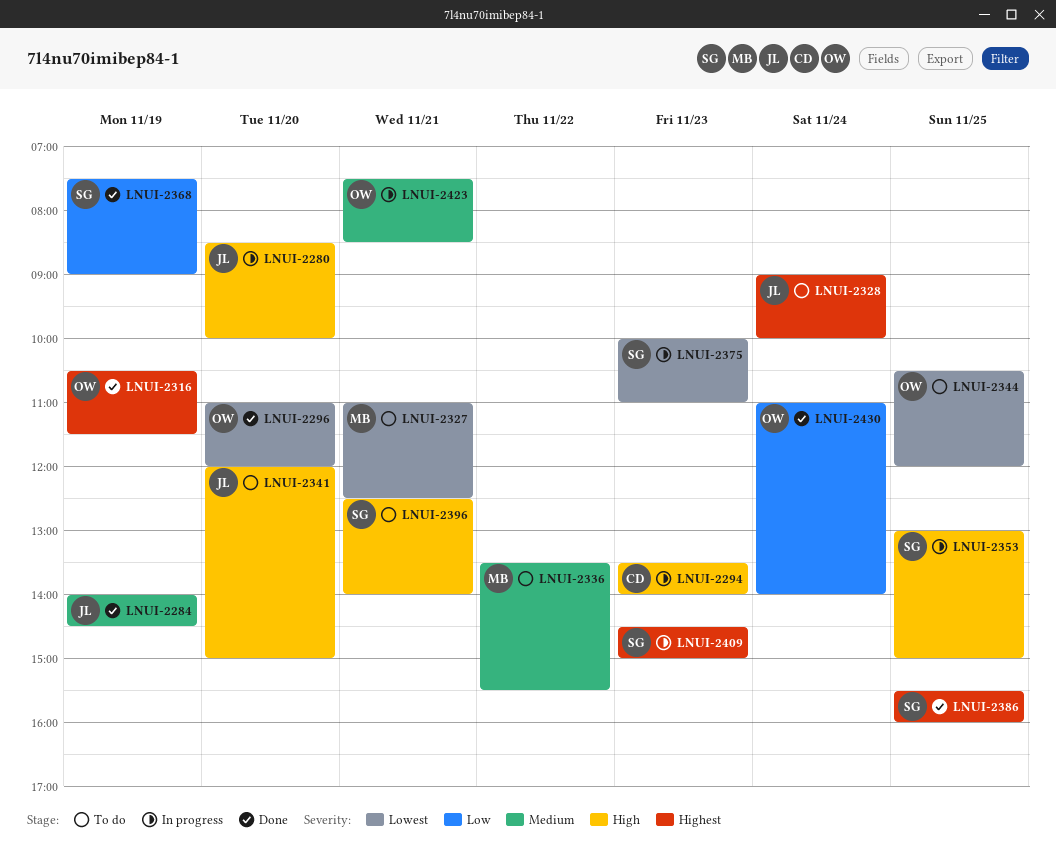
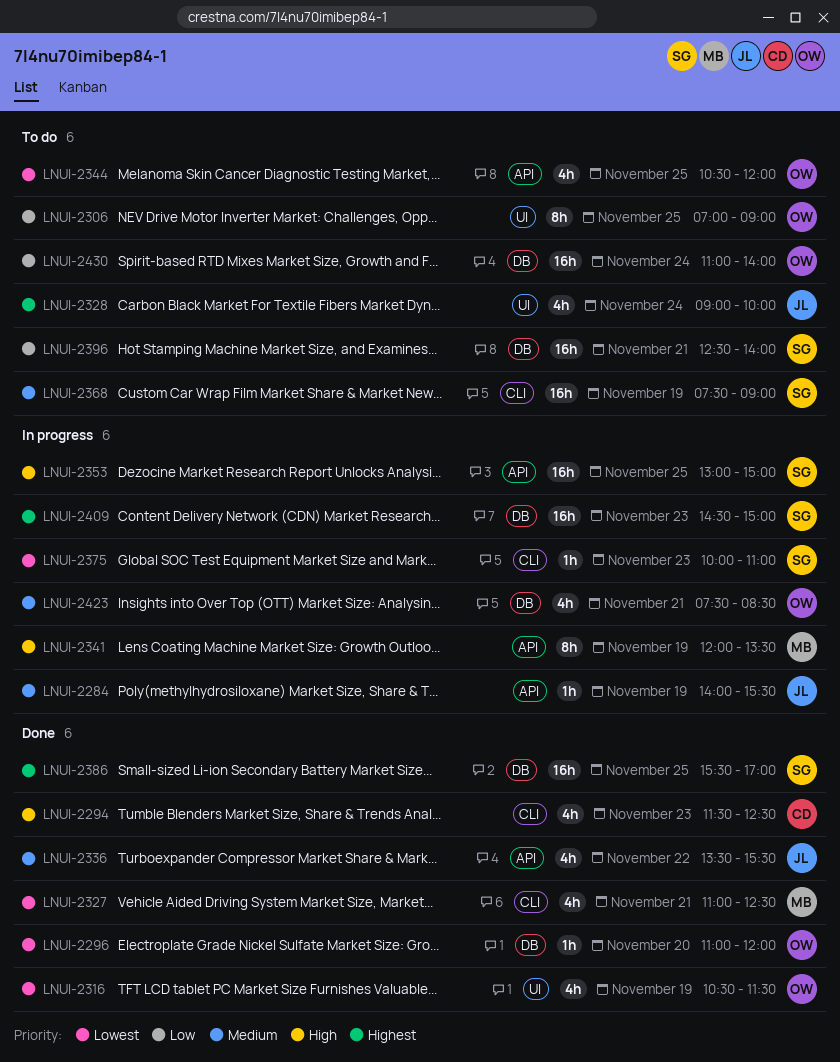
LNUI-2280: present -> none
LNUI-2284, status: Done -> In progress
LNUI-2284, ends: 14:30 -> 15:30
LNUI-2294, status: In progress -> Done
LNUI-2294, begins: 13:30 -> 11:30
LNUI-2294, ends: 14:00 -> 12:30
LNUI-2306: none -> present
LNUI-2316, priority: Highest -> Lowest
LNUI-2327, status: To do -> Done
LNUI-2336, status: To do -> Done
LNUI-2336, owner: MB -> JL
LNUI-2341, status: To do -> In progress
LNUI-2341, owner: JL -> MB
LNUI-2341, day: Nov 20 -> Nov 19
LNUI-2341, ends: 15:00 -> 13:30
LNUI-2368, status: Done -> To do
LNUI-2368, priority: Low -> Medium
LNUI-2386, ends: 16:00 -> 17:00
LNUI-2396, priority: High -> Low
LNUI-2430, status: Done -> To do

